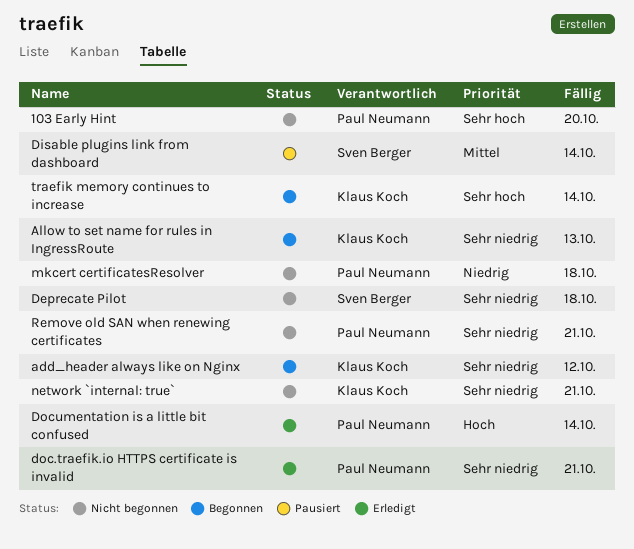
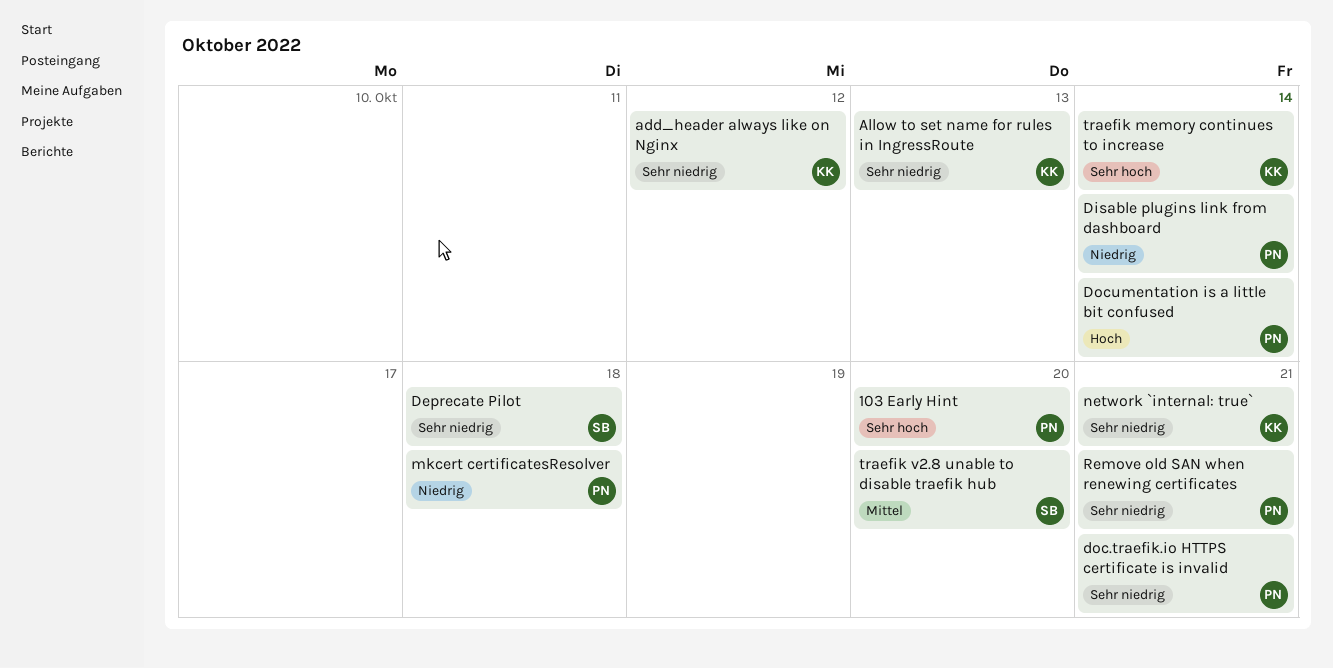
Disable plugins link from dashboard, owner: Sven Berger -> Paul Neumann
Disable plugins link from dashboard, priority: Mittel -> Niedrig
traefik v2.8 unable to disable traefik hub: none -> present

